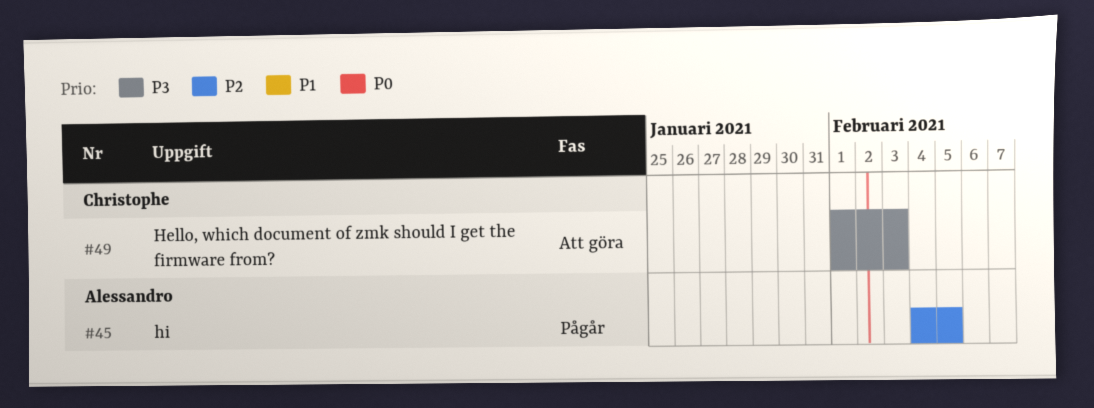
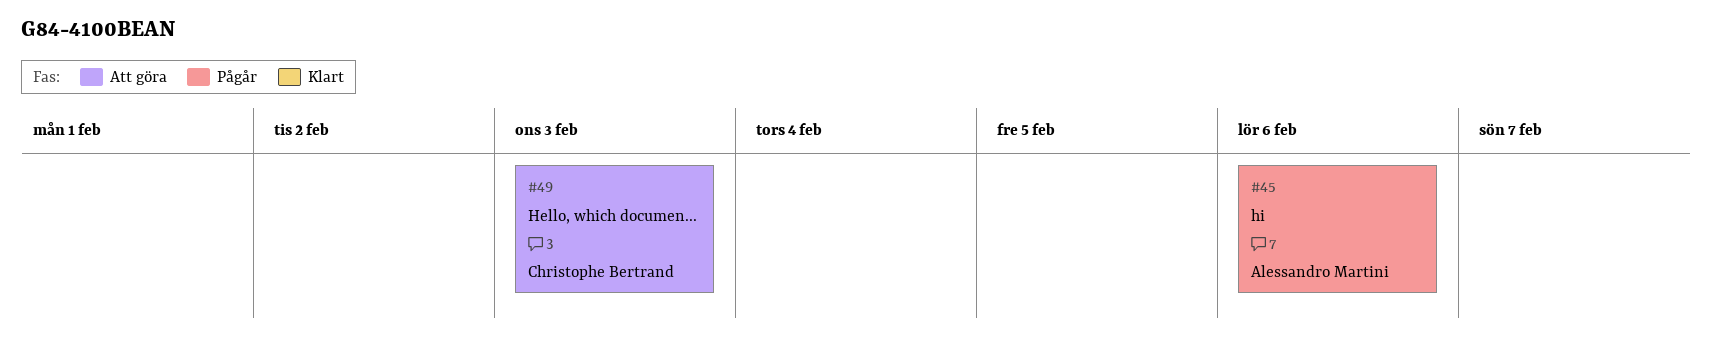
#45, due: Feb 5 -> Feb 6

